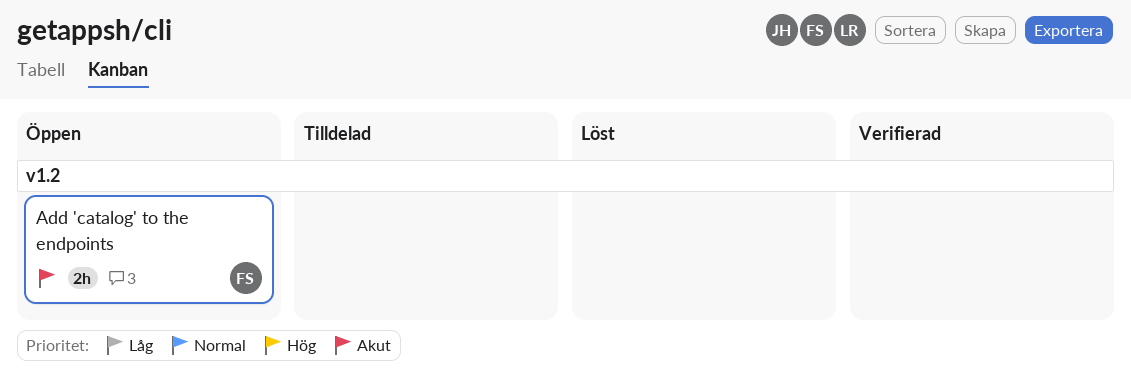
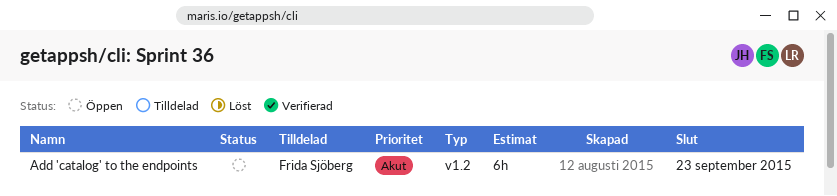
Add 'catalog' to the endpoints, estimate: 2h -> 6h

